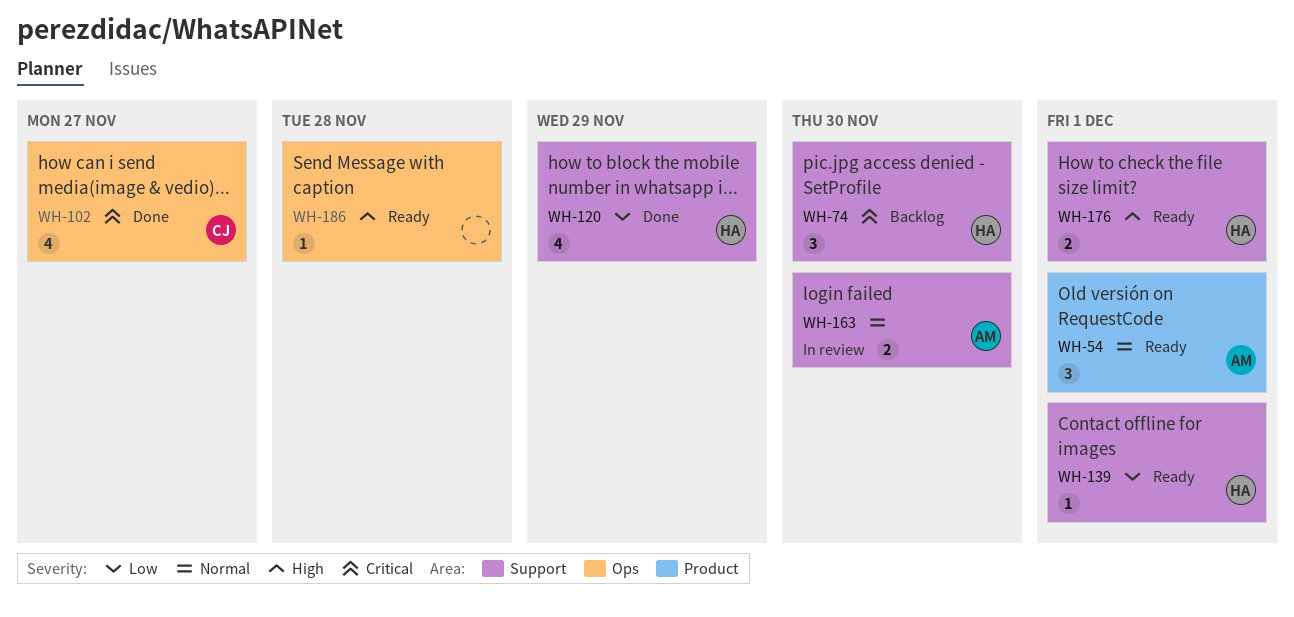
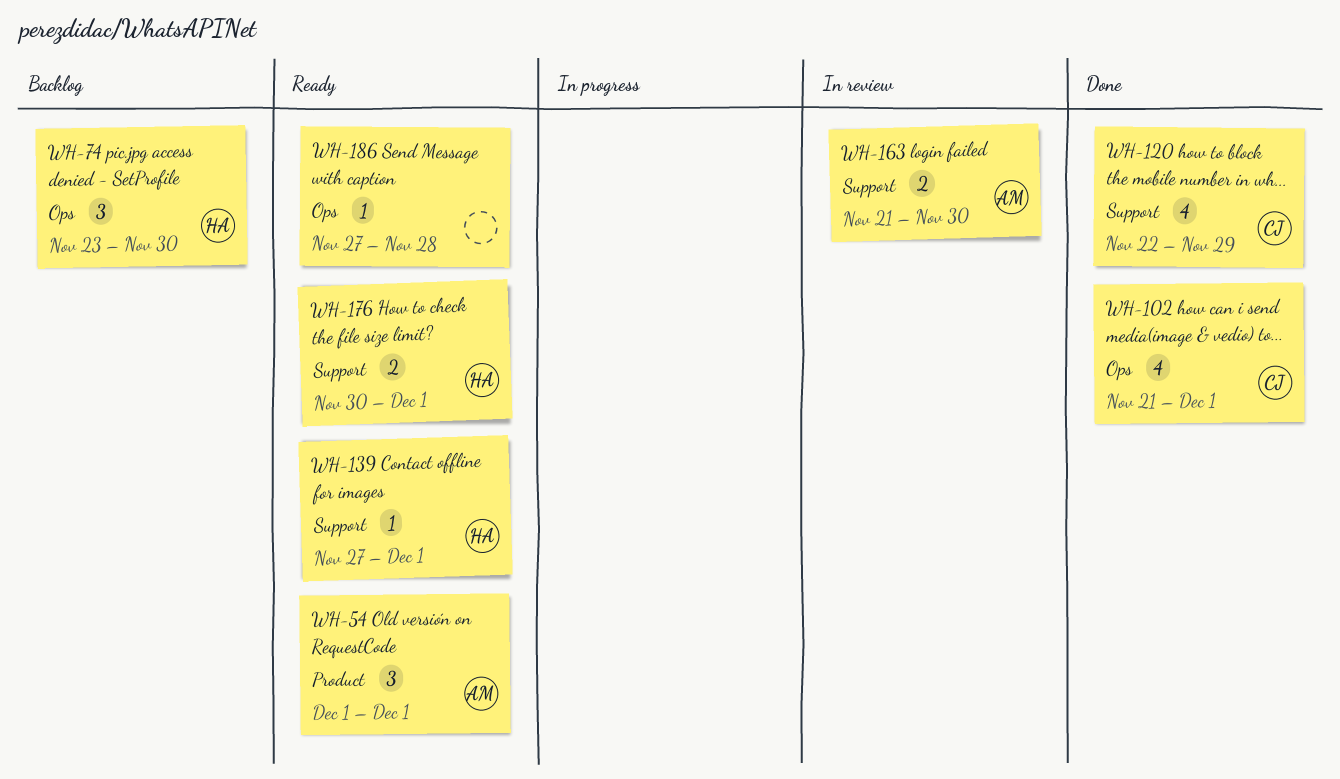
WH-74, label: Support -> Ops
WH-102, due: Nov 27 -> Dec 1
WH-120, owner: HA -> CJ

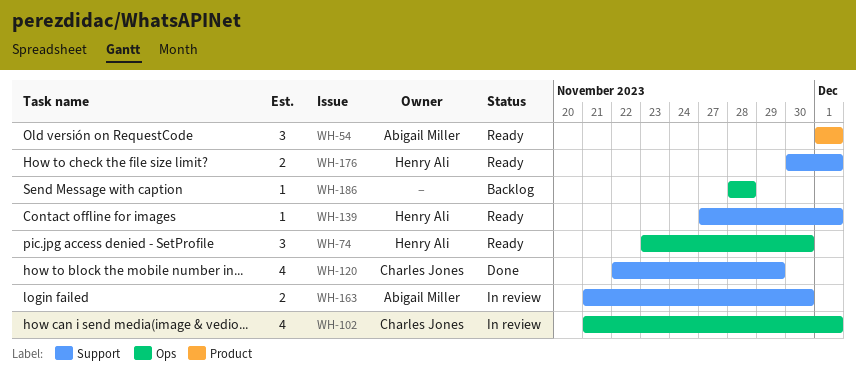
WH-74, status: Backlog -> Ready
WH-102, status: Done -> In review
WH-186, status: Ready -> Backlog
WH-186, start: Nov 27 -> Nov 28

